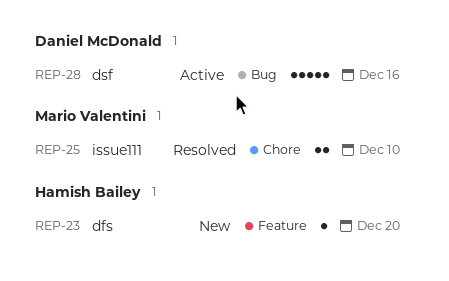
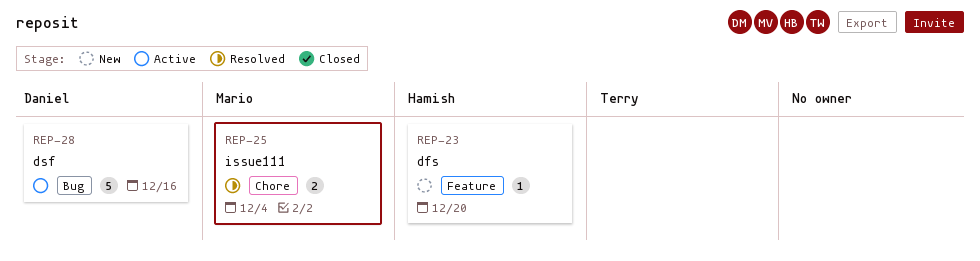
REP-25, due: Dec 10 -> Dec 4

